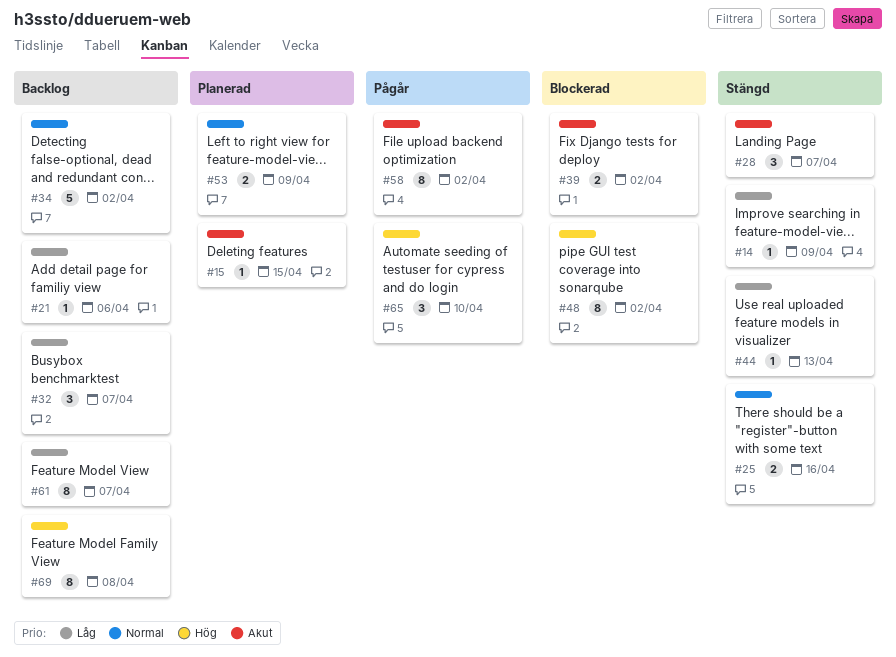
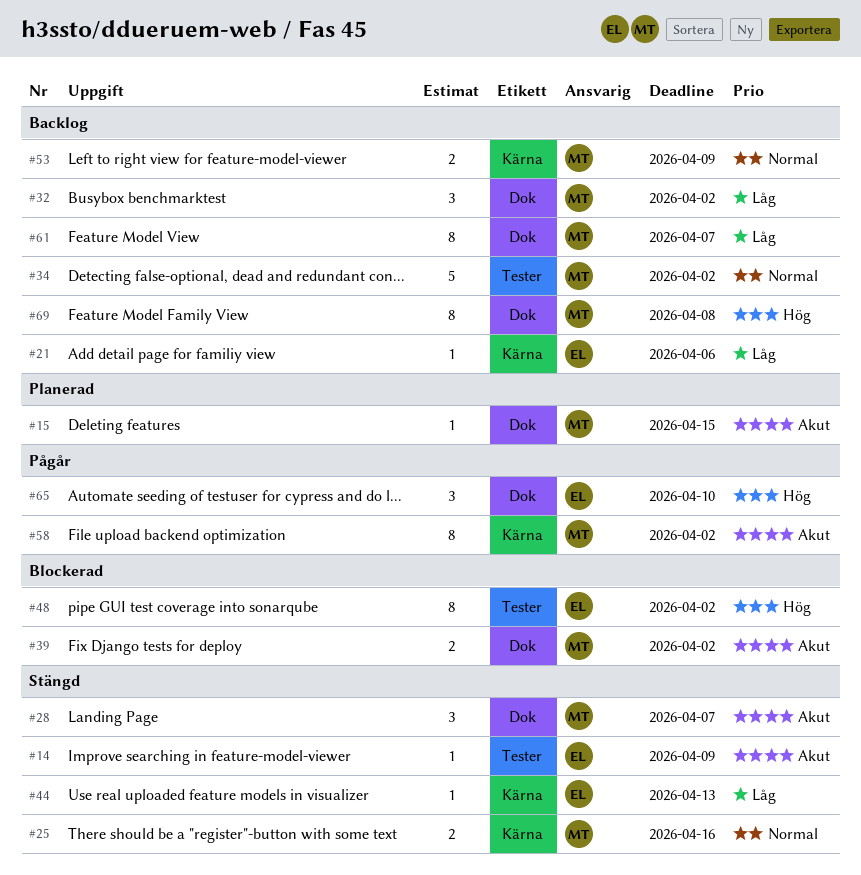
#14, priority: Låg -> Akut
#32, due: Apr 7 -> Apr 2
#53, status: Planerad -> Backlog

